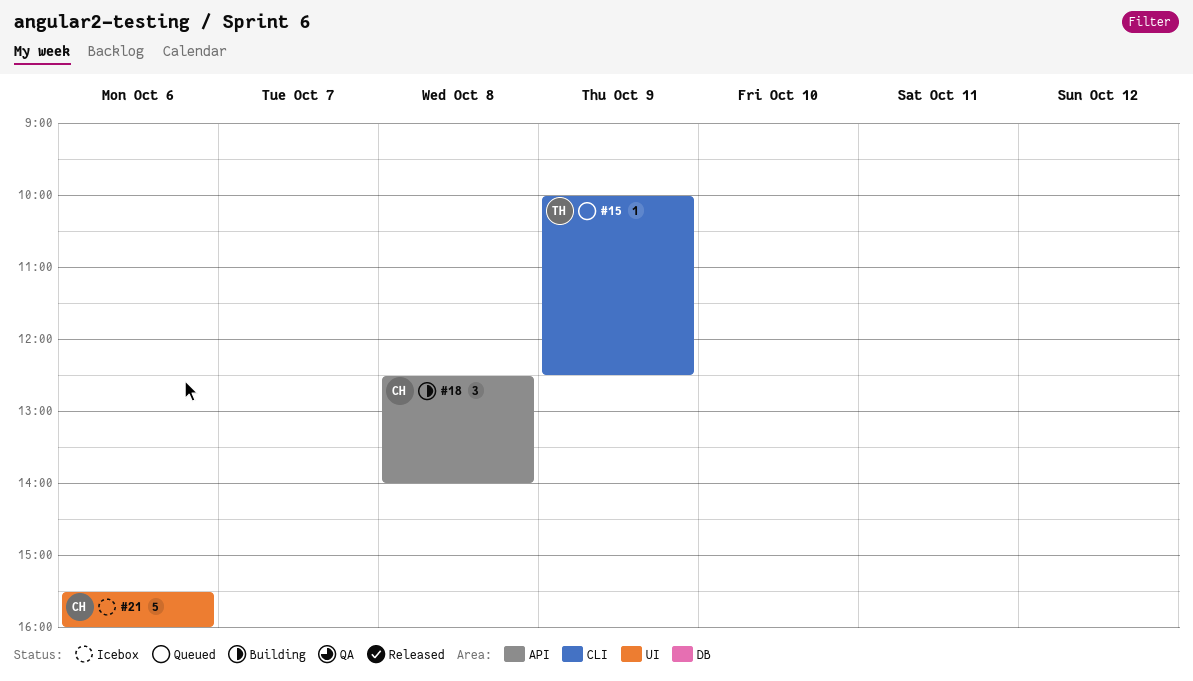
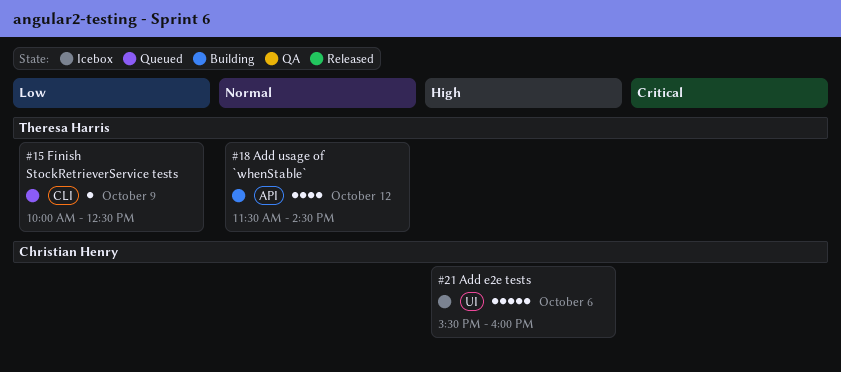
#18, owner: Christian Henry -> Theresa Harris
#18, estimate: 3 -> 4
#18, day: Oct 8 -> Oct 12
#18, begins: 12:30 -> 11:30
#18, ends: 14:00 -> 14:30

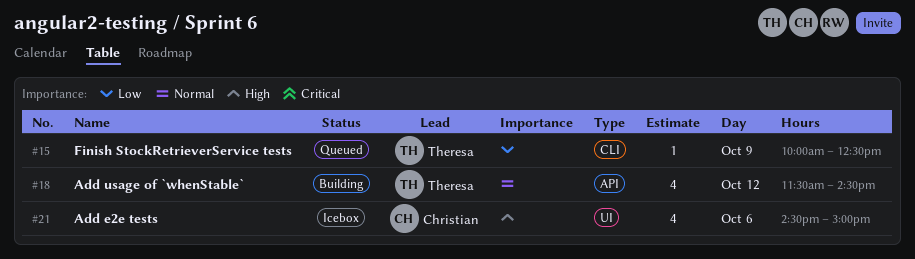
#21, estimate: 5 -> 4
#21, begins: 15:30 -> 14:30
#21, ends: 16:00 -> 15:00

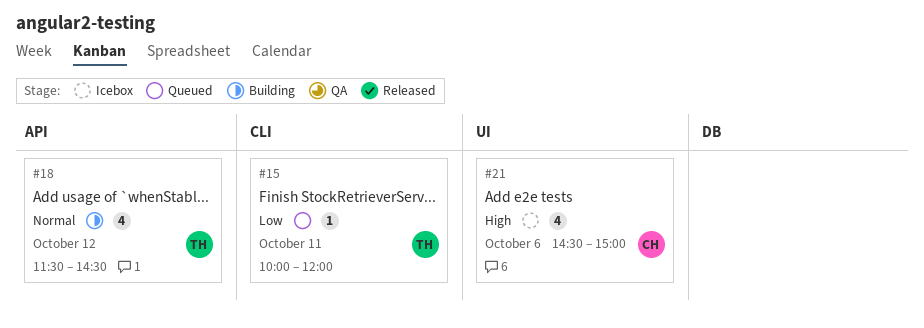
#15, day: Oct 9 -> Oct 11
#15, ends: 12:30 -> 12:00

